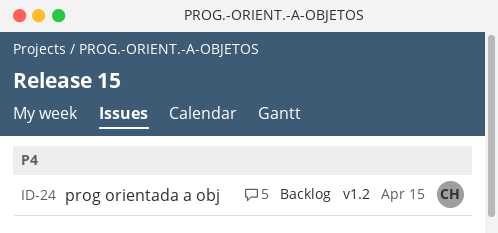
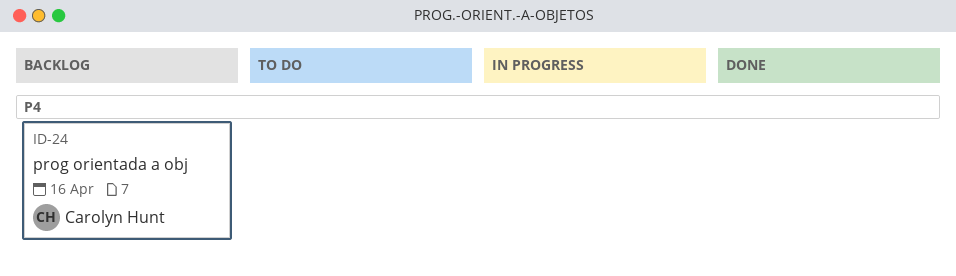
ID-24, due: Apr 15 -> Apr 16

